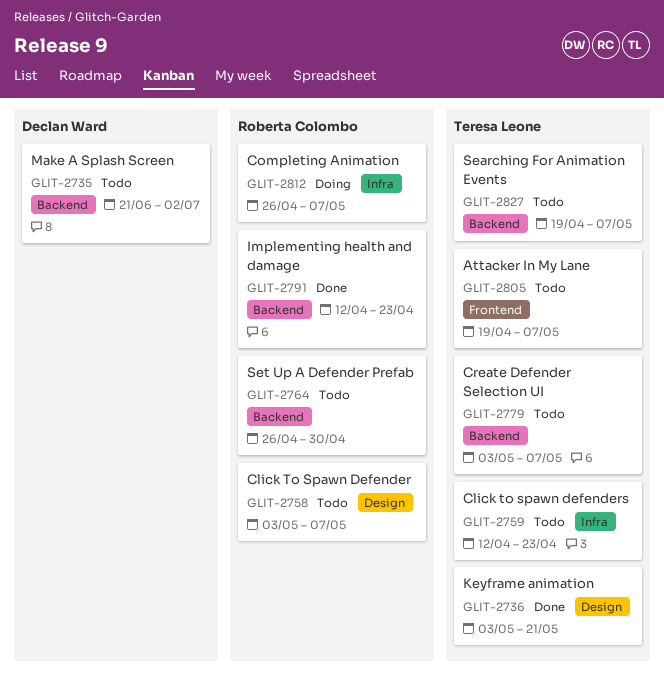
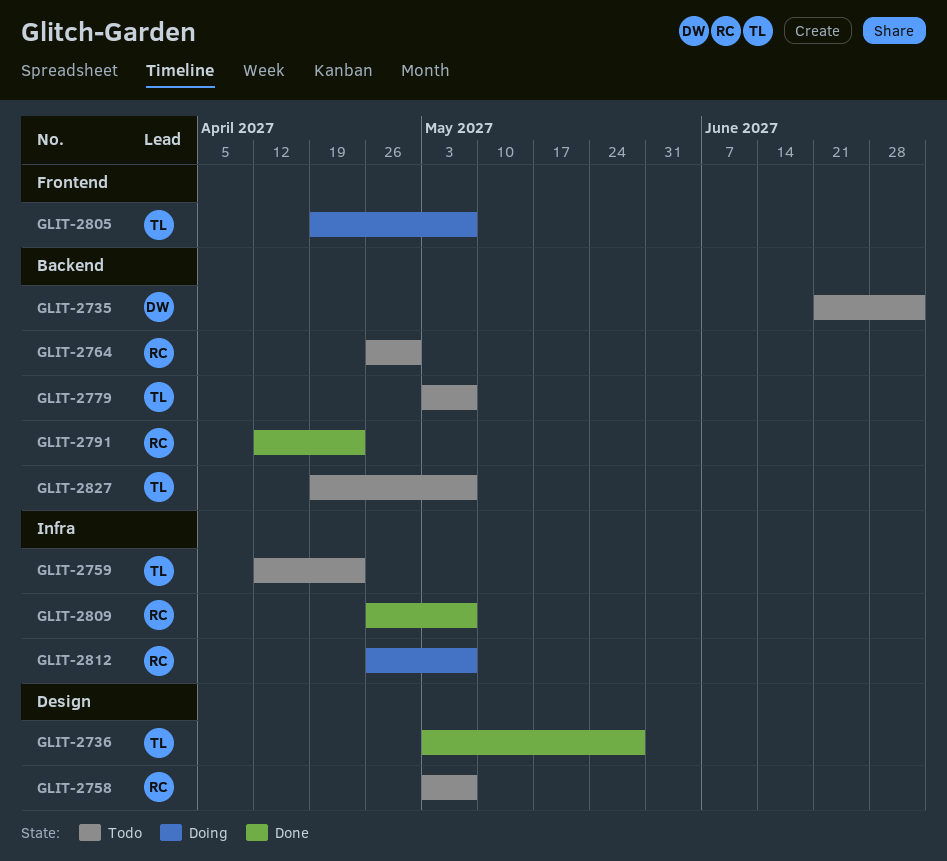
GLIT-2736, due: May 21 -> May 28
GLIT-2805, status: Todo -> Doing
GLIT-2809: none -> present

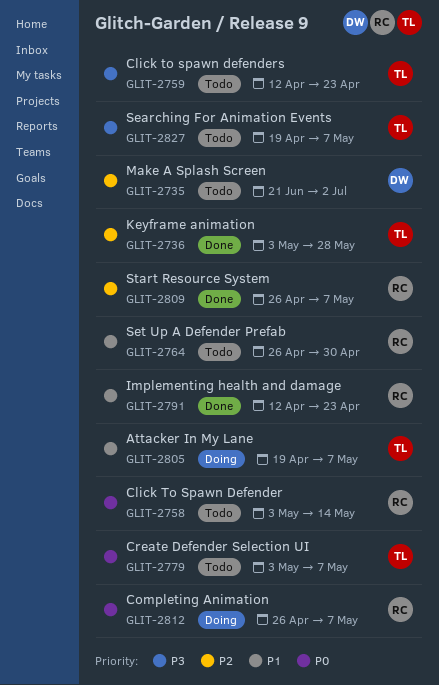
GLIT-2758, due: May 7 -> May 14

